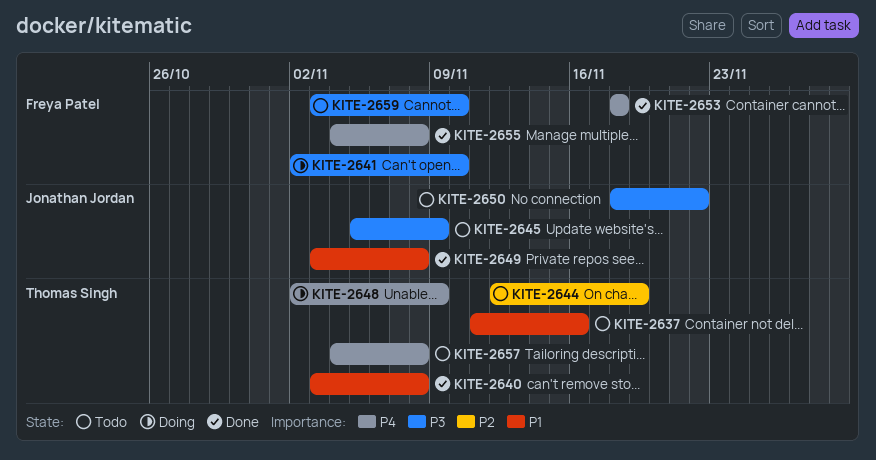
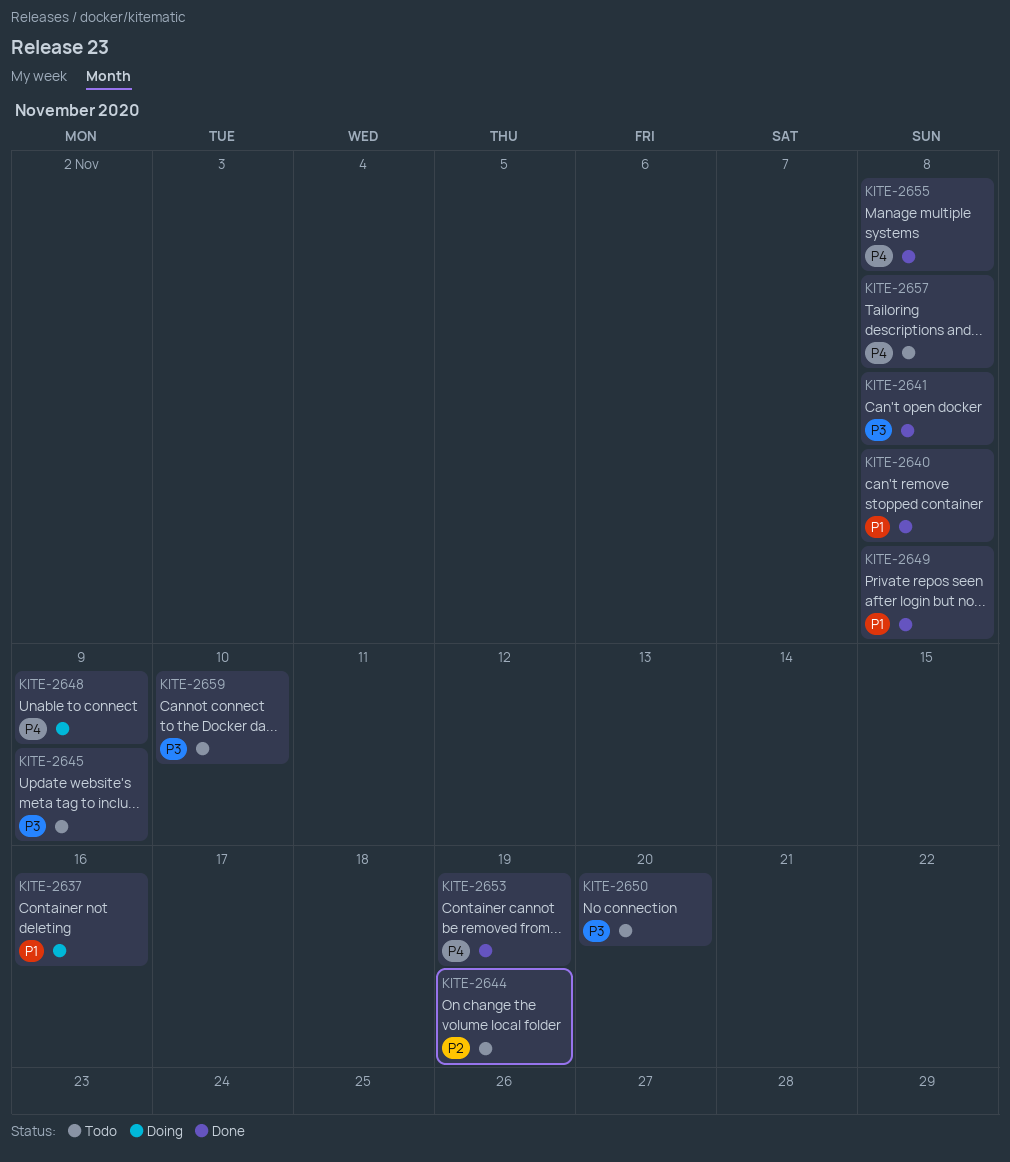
KITE-2637, status: Todo -> Doing
KITE-2641, status: Doing -> Done
KITE-2641, due: Nov 10 -> Nov 8
KITE-2650, due: Nov 22 -> Nov 20
KITE-2653, due: Nov 18 -> Nov 19

